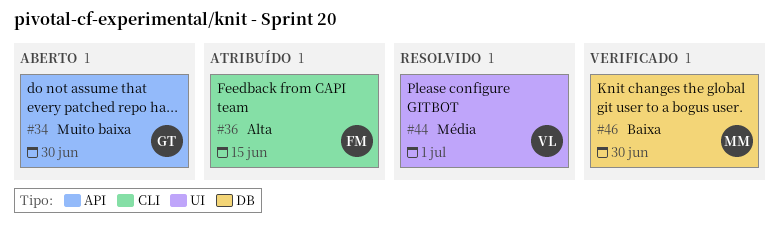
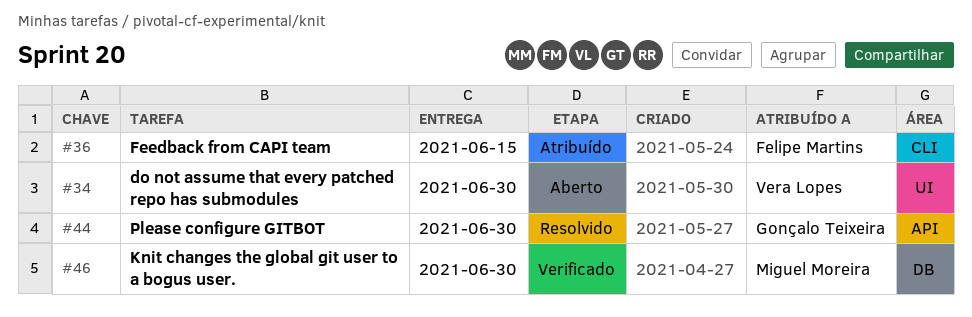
#34, owner: Gonçalo Teixeira -> Vera Lopes
#34, label: API -> UI
#44, owner: Vera Lopes -> Gonçalo Teixeira
#44, label: UI -> API
#44, due: Jul 1 -> Jun 30

